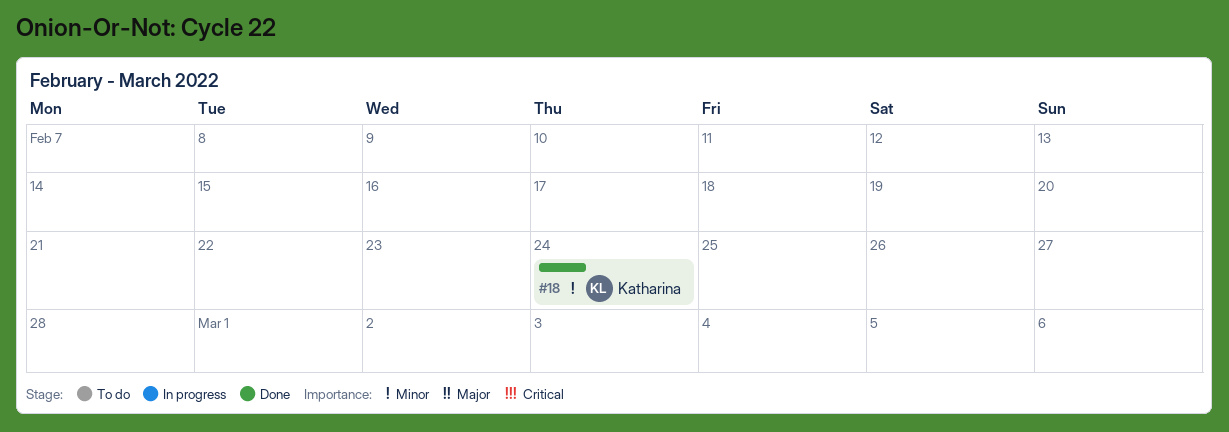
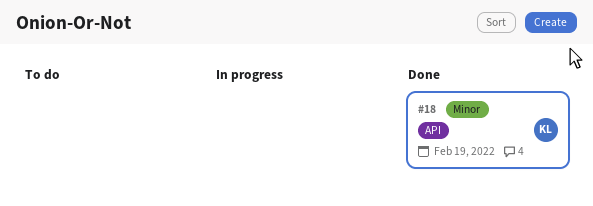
#18, due: Feb 24 -> Feb 19

